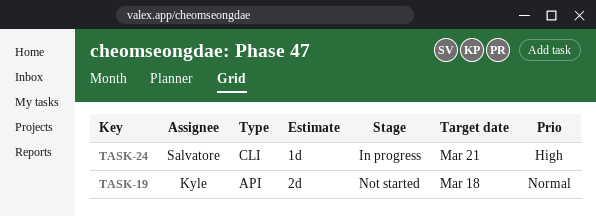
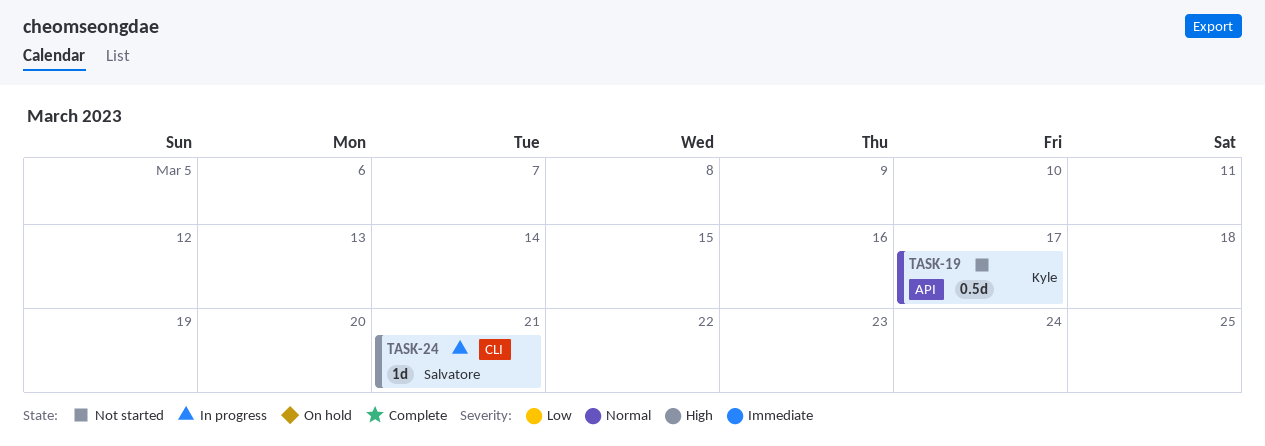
TASK-19, estimate: 2d -> 0.5d
TASK-19, due: Mar 18 -> Mar 17

